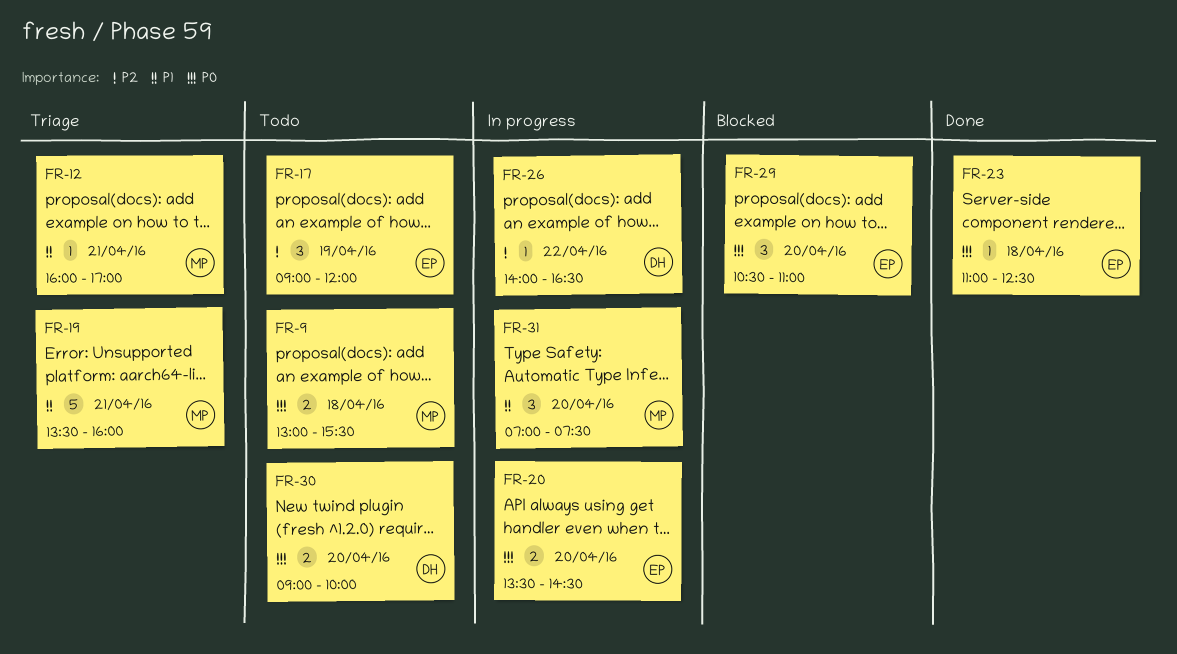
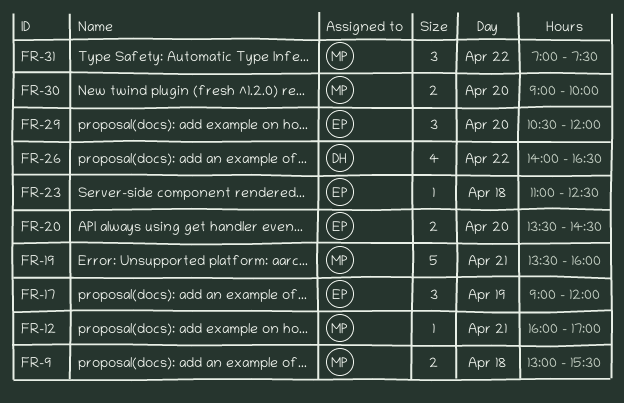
FR-26, estimate: 1 -> 4
FR-29, ends: 11:00 -> 12:00
FR-30, owner: DH -> MP
FR-31, day: Apr 20 -> Apr 22

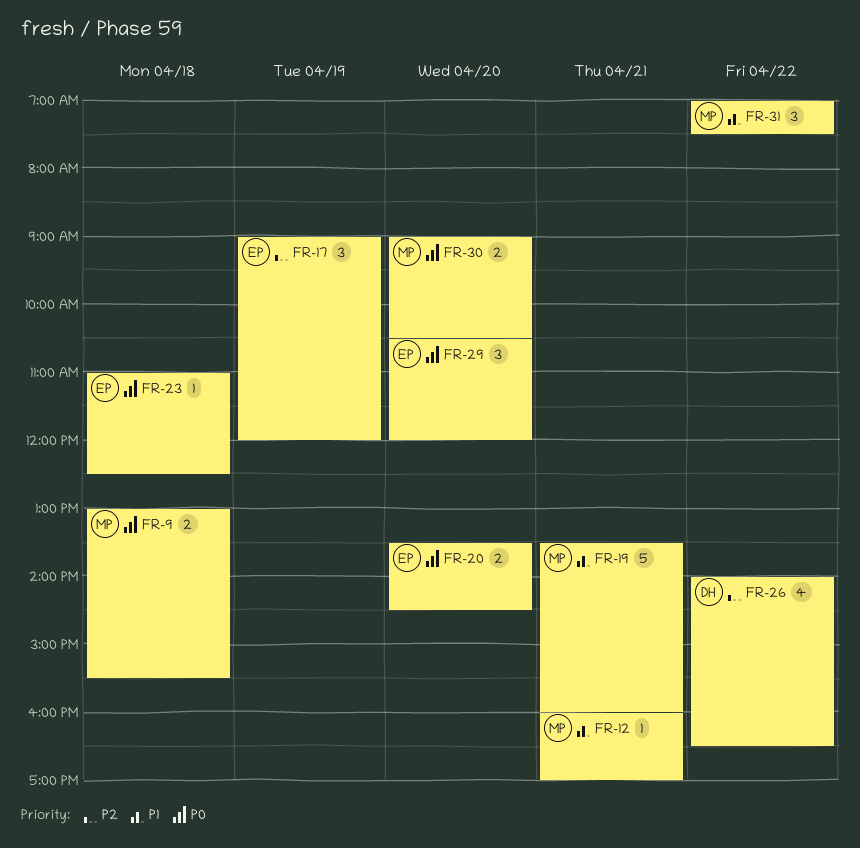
FR-30, ends: 10:00 -> 10:30

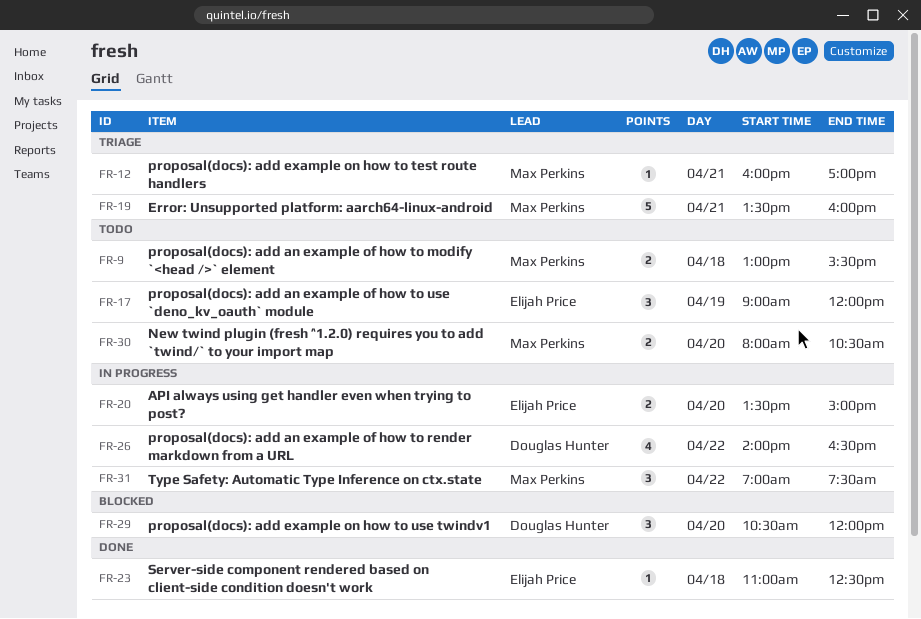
FR-20, ends: 14:30 -> 15:00
FR-29, owner: Elijah Price -> Douglas Hunter
FR-30, begins: 09:00 -> 08:00

